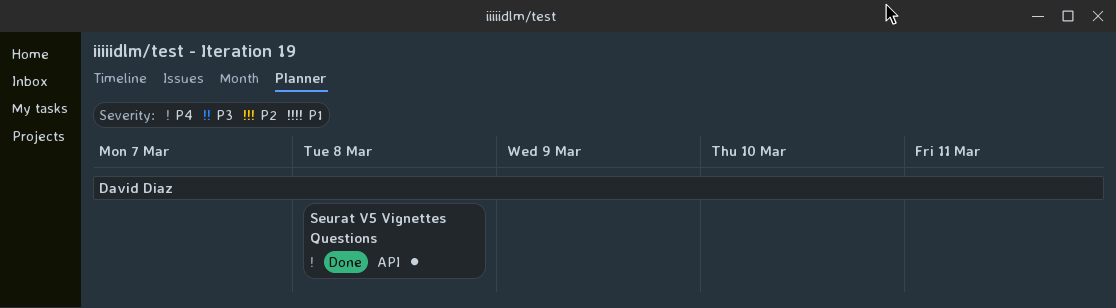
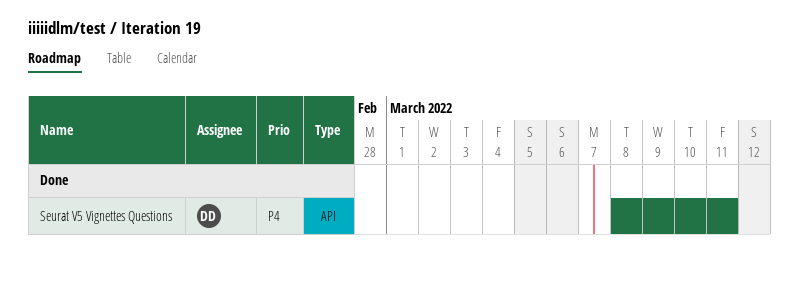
Seurat V5 Vignettes Questions, due: Mar 8 -> Mar 11

